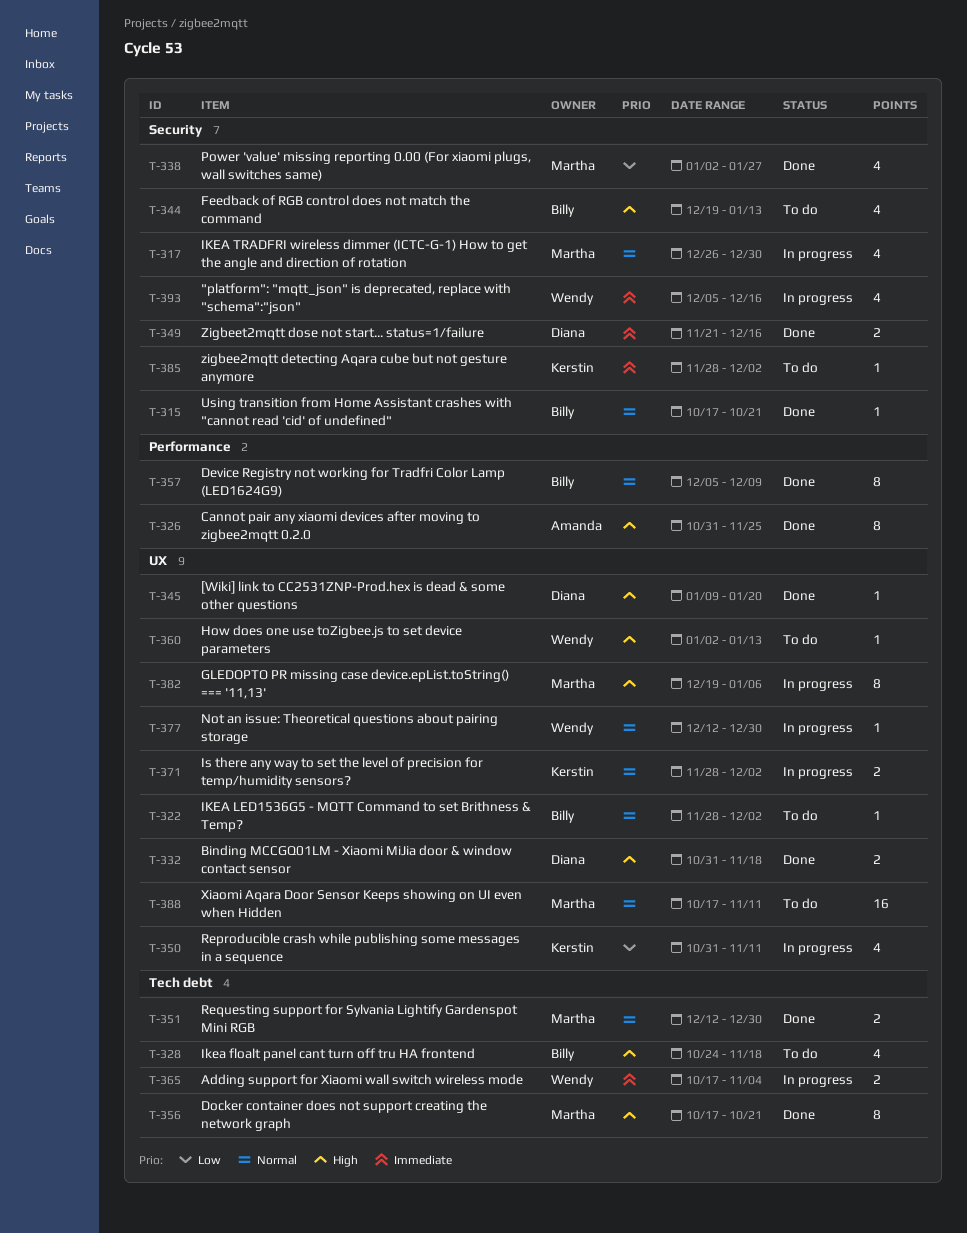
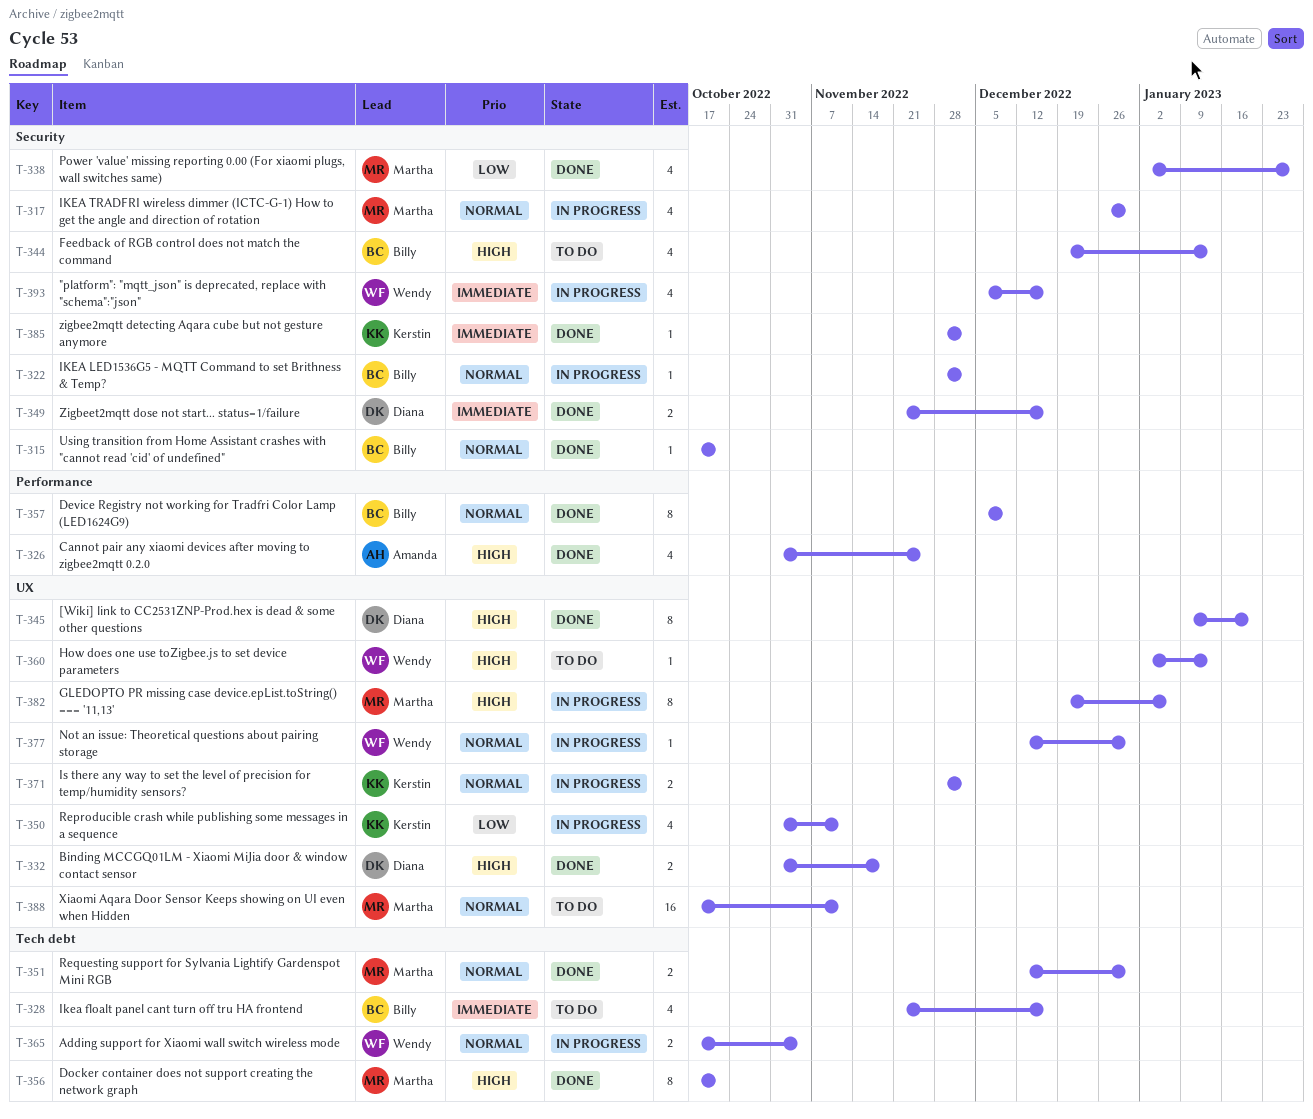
T-322, status: To do -> In progress
T-322, label: UX -> Security
T-326, estimate: 8 -> 4
T-328, priority: High -> Immediate
T-328, start: Oct 24 -> Nov 21
T-328, due: Nov 18 -> Dec 16
T-345, estimate: 1 -> 8
T-365, priority: Immediate -> Normal
T-385, status: To do -> Done

